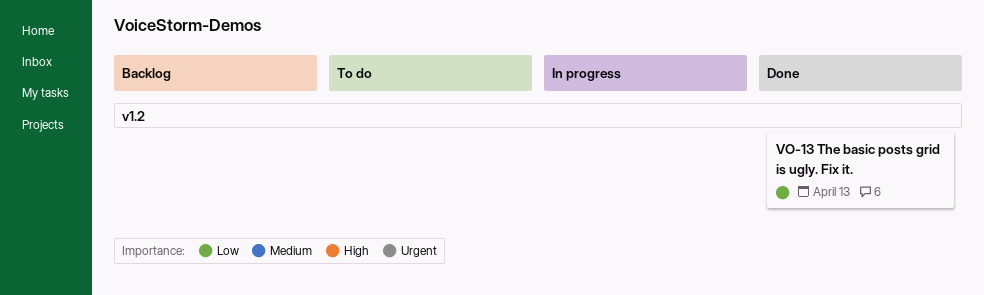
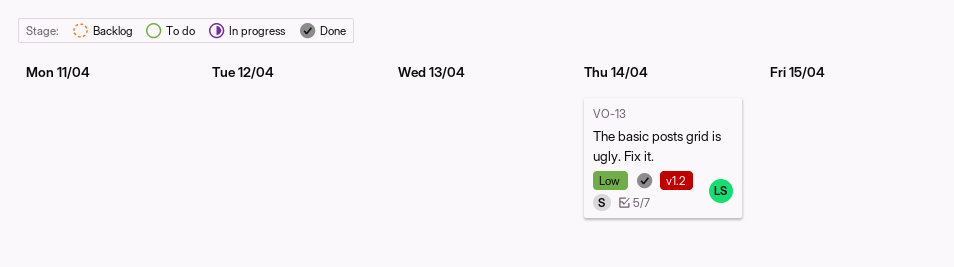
VO-13, due: Apr 13 -> Apr 14

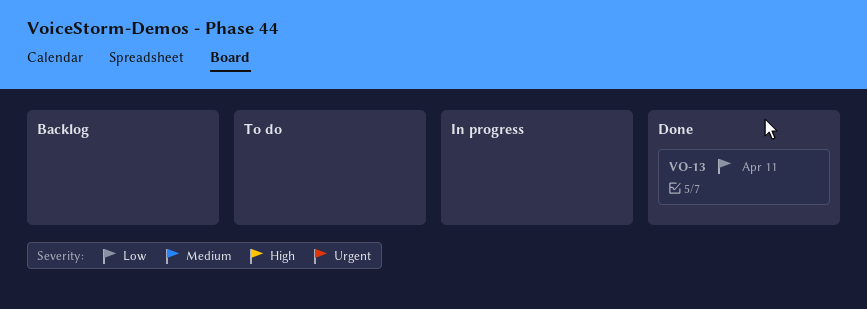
VO-13, due: Apr 14 -> Apr 11

